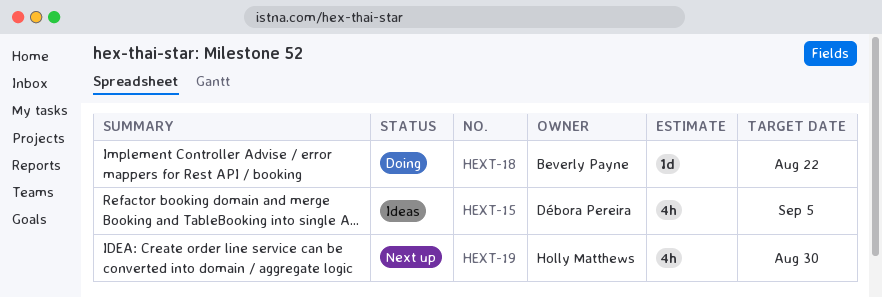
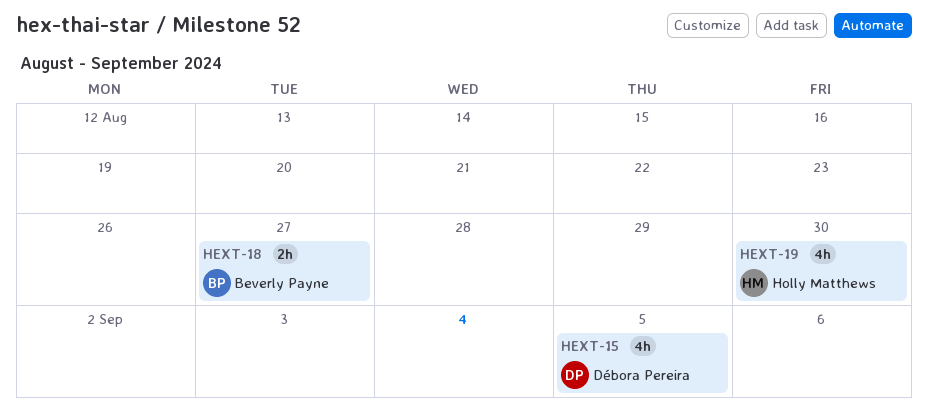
HEXT-18, estimate: 1d -> 2h
HEXT-18, due: Aug 22 -> Aug 27

